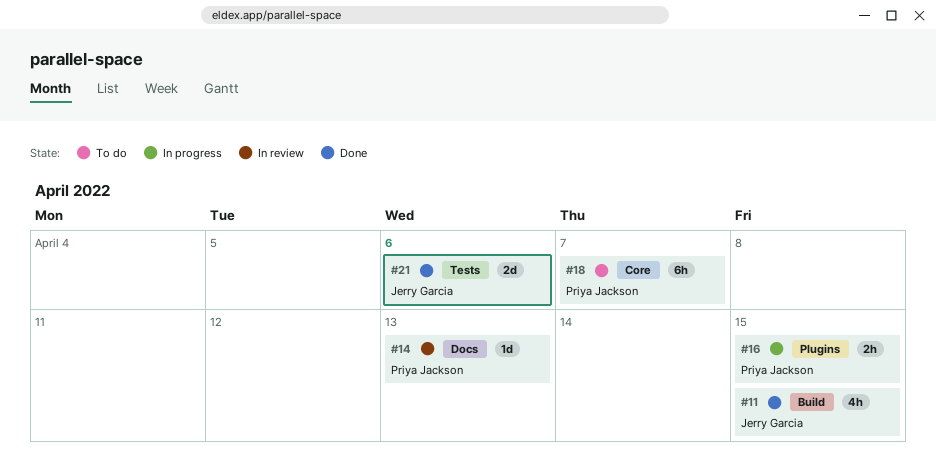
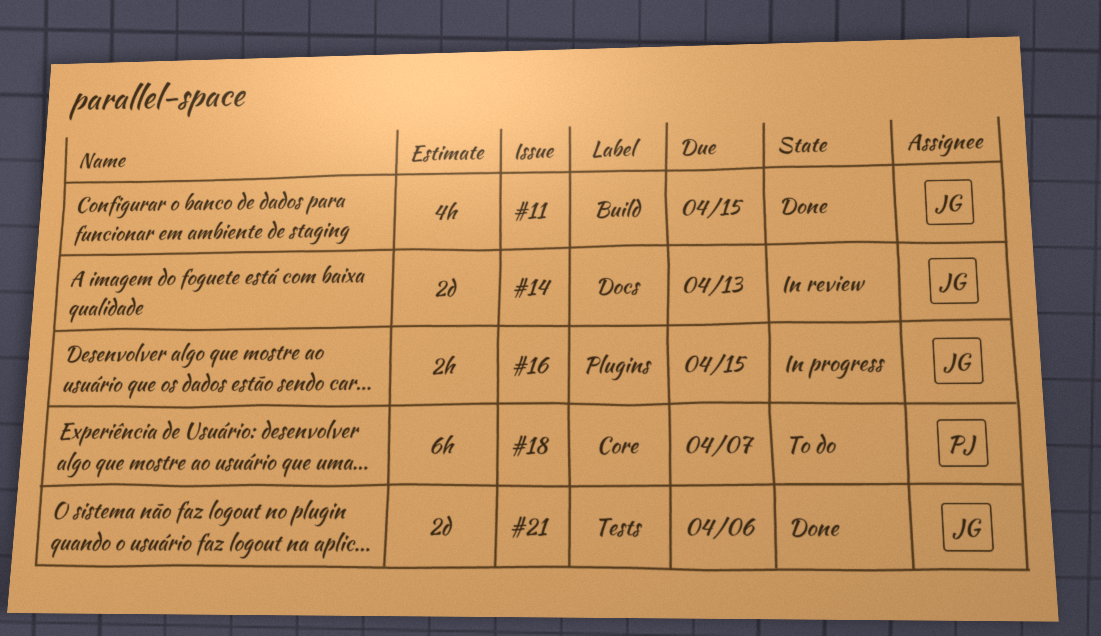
#14, owner: Priya Jackson -> Jerry Garcia
#14, estimate: 1d -> 2d
#16, owner: Priya Jackson -> Jerry Garcia

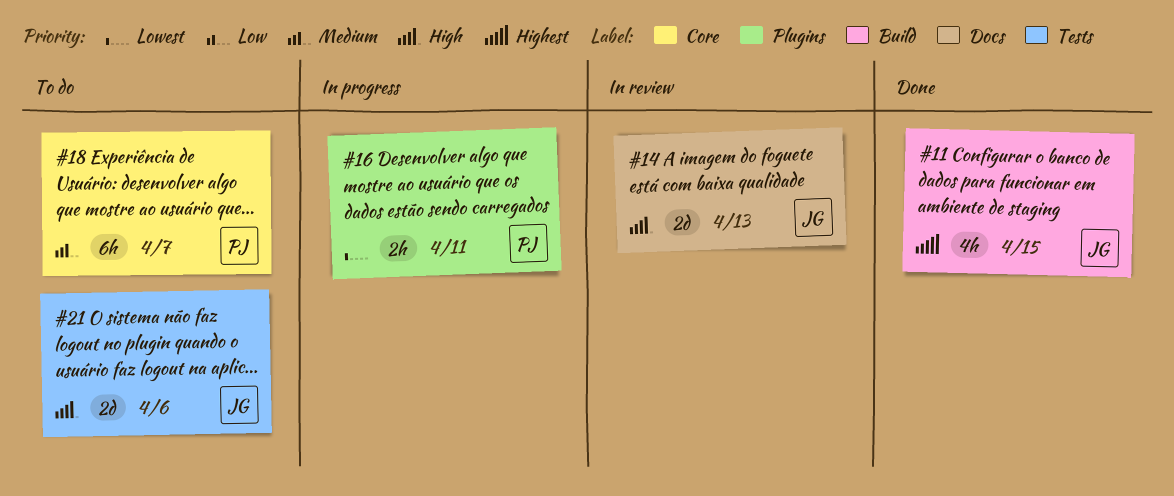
#16, owner: JG -> PJ
#16, due: Apr 15 -> Apr 11
#21, status: Done -> To do

